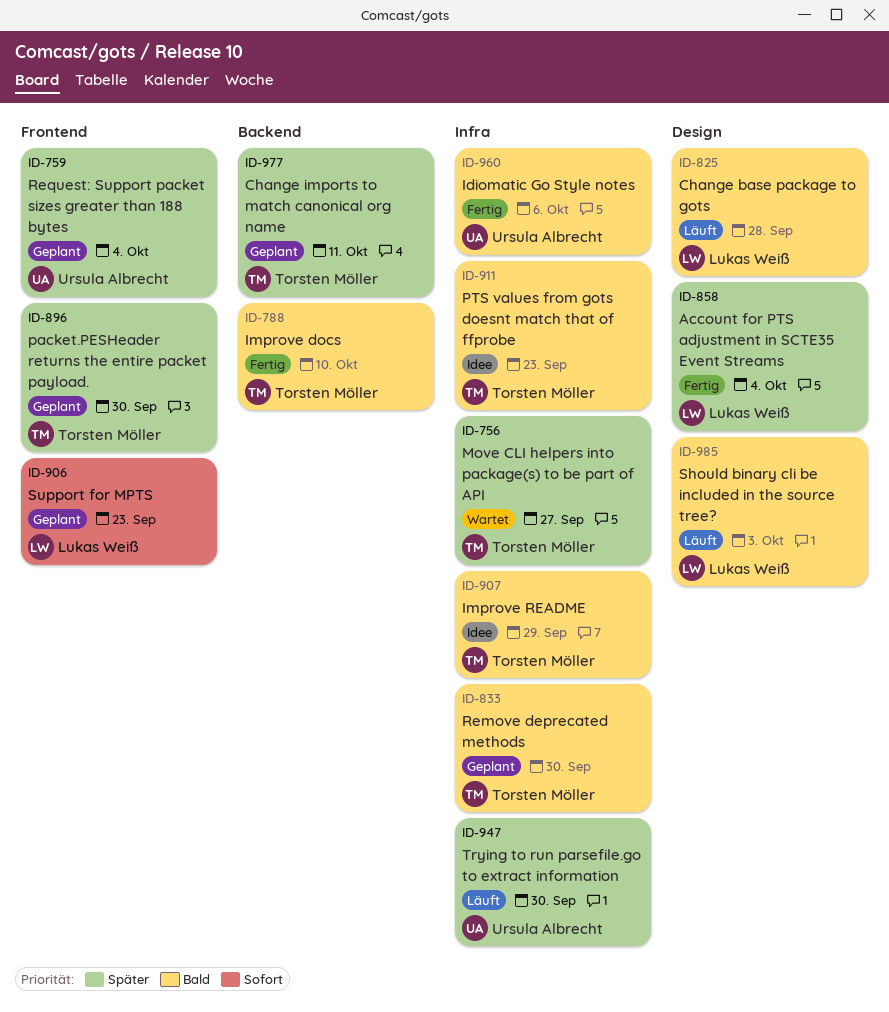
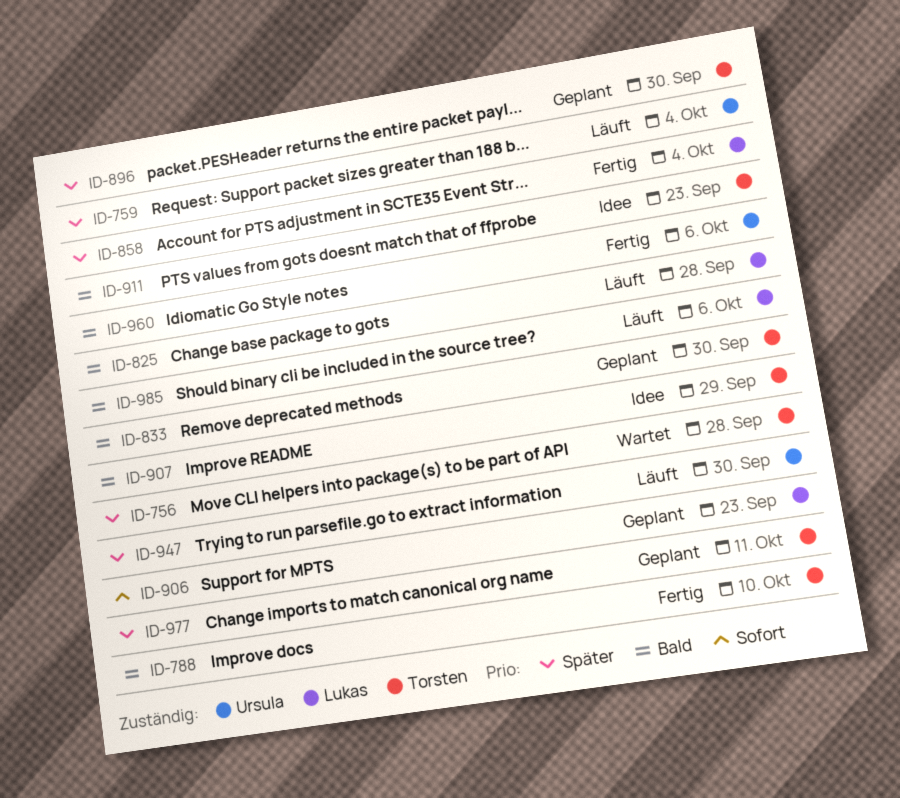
ID-756, due: Sep 27 -> Sep 28
ID-759, status: Geplant -> Läuft
ID-985, due: Oct 3 -> Oct 6

